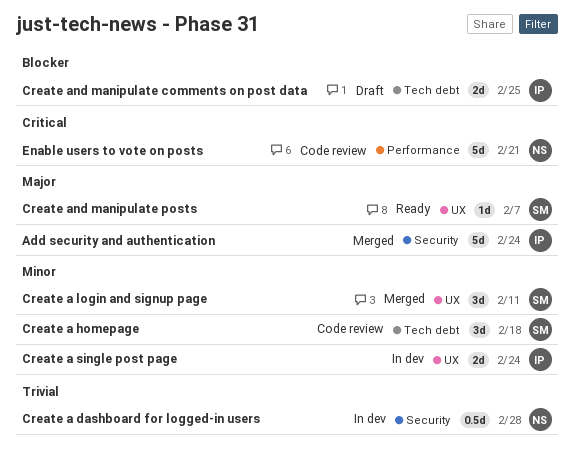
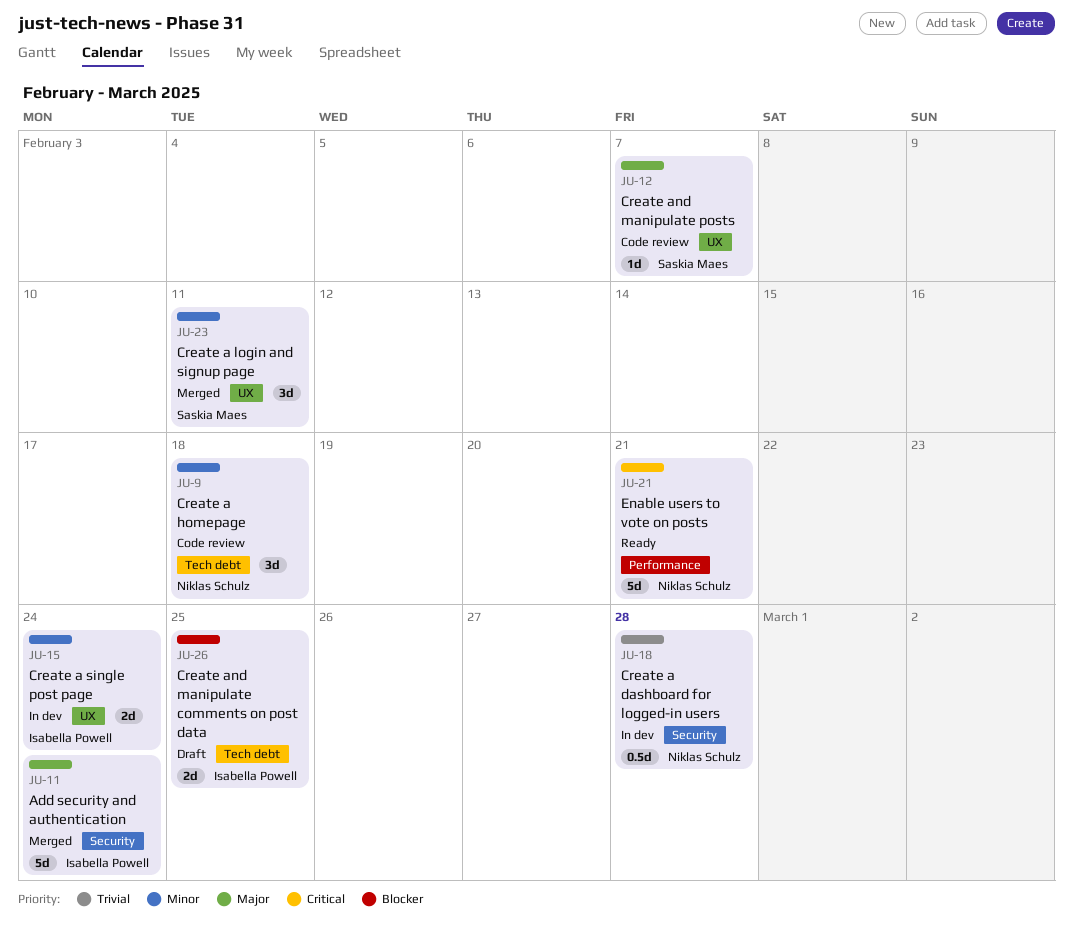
Create a homepage, owner: Saskia Maes -> Niklas Schulz
Create and manipulate posts, status: Ready -> Code review
Enable users to vote on posts, status: Code review -> Ready

